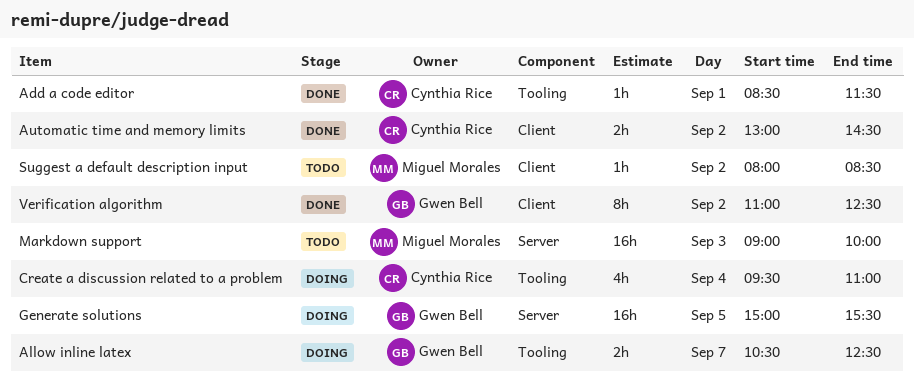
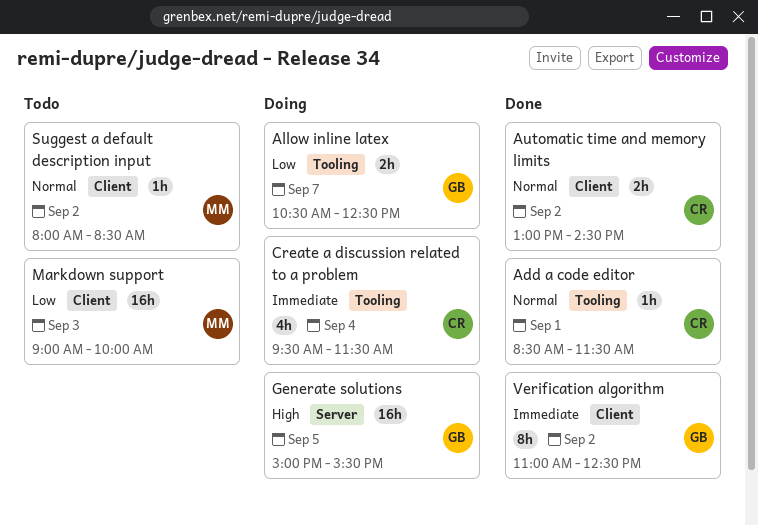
Create a discussion related to a problem, ends: 11:00 -> 11:30
Markdown support, label: Server -> Client

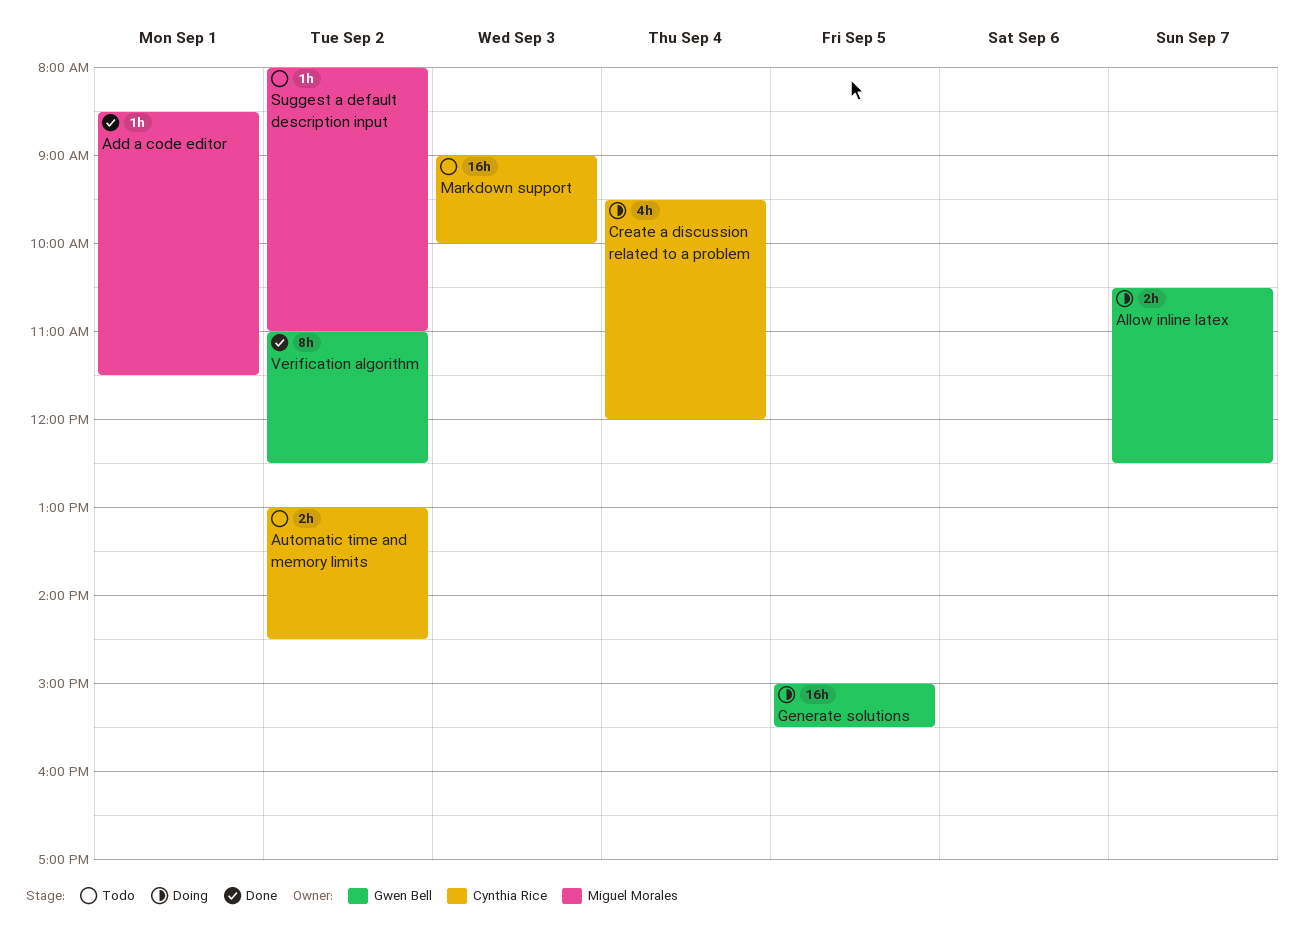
Add a code editor, owner: Cynthia Rice -> Miguel Morales
Automatic time and memory limits, status: Done -> Todo
Create a discussion related to a problem, ends: 11:30 -> 12:00
Markdown support, owner: Miguel Morales -> Cynthia Rice
Suggest a default description input, ends: 08:30 -> 11:00

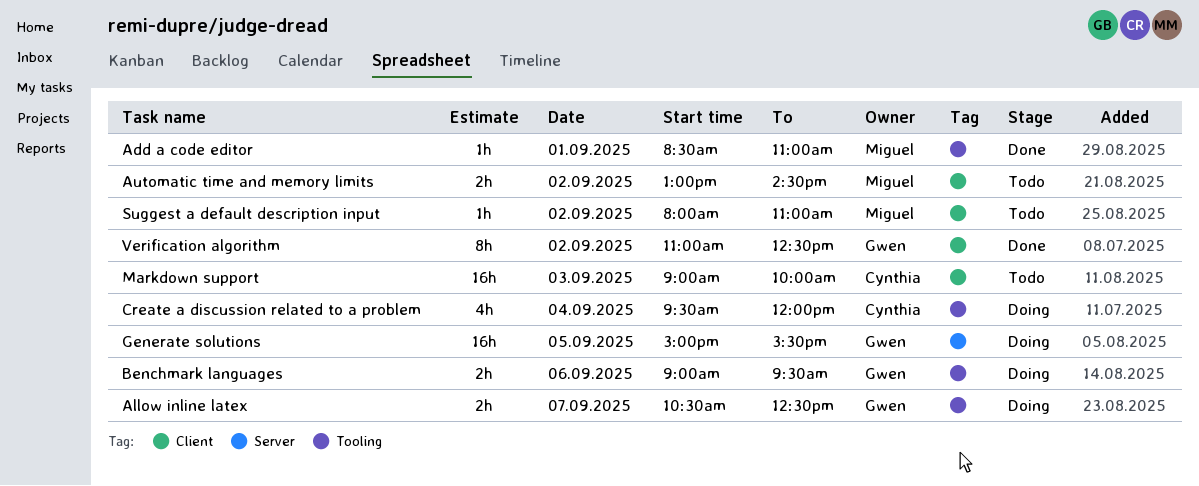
Add a code editor, ends: 11:30 -> 11:00
Automatic time and memory limits, owner: Cynthia Rice -> Miguel Morales
Benchmark languages: none -> present

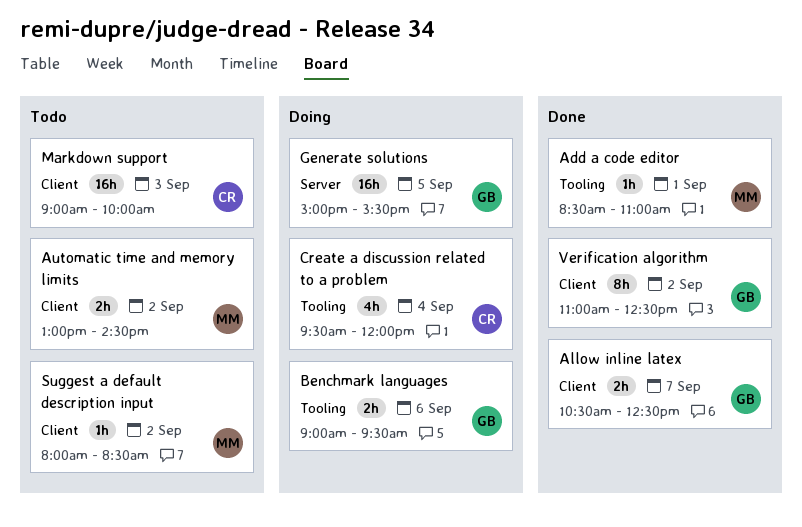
Allow inline latex, status: Doing -> Done
Allow inline latex, label: Tooling -> Client
Suggest a default description input, ends: 11:00 -> 08:30

